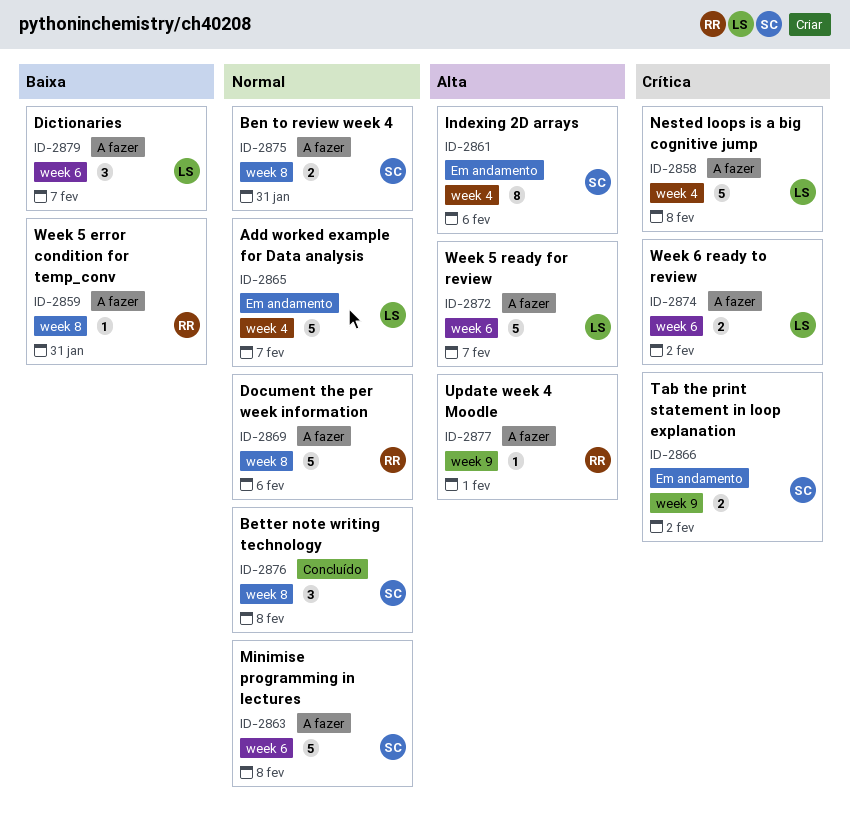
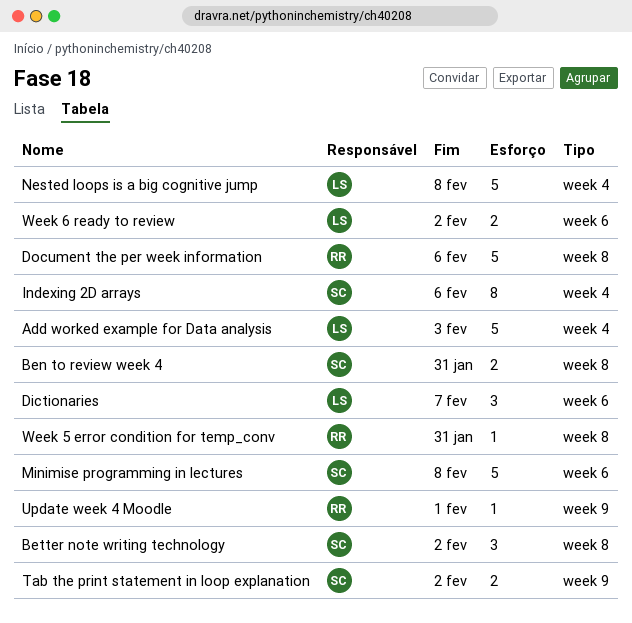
Add worked example for Data analysis, due: Feb 7 -> Feb 3
Better note writing technology, due: Feb 8 -> Feb 2
Week 5 ready for review: present -> none

